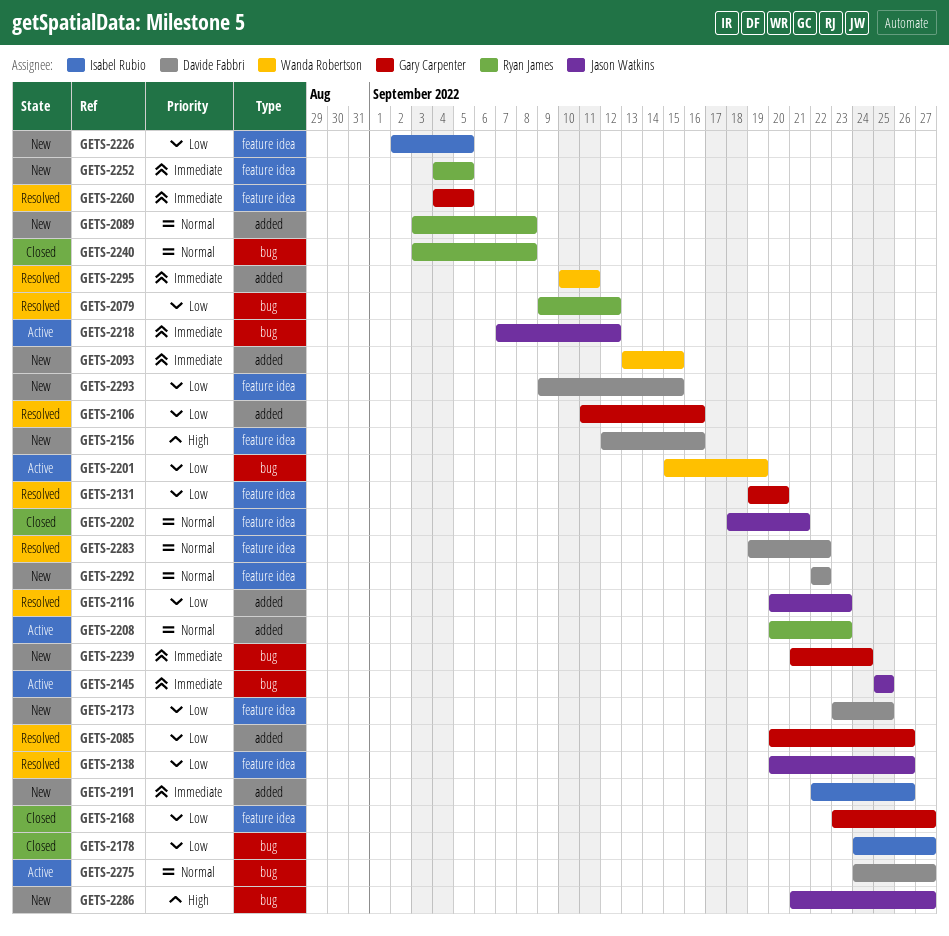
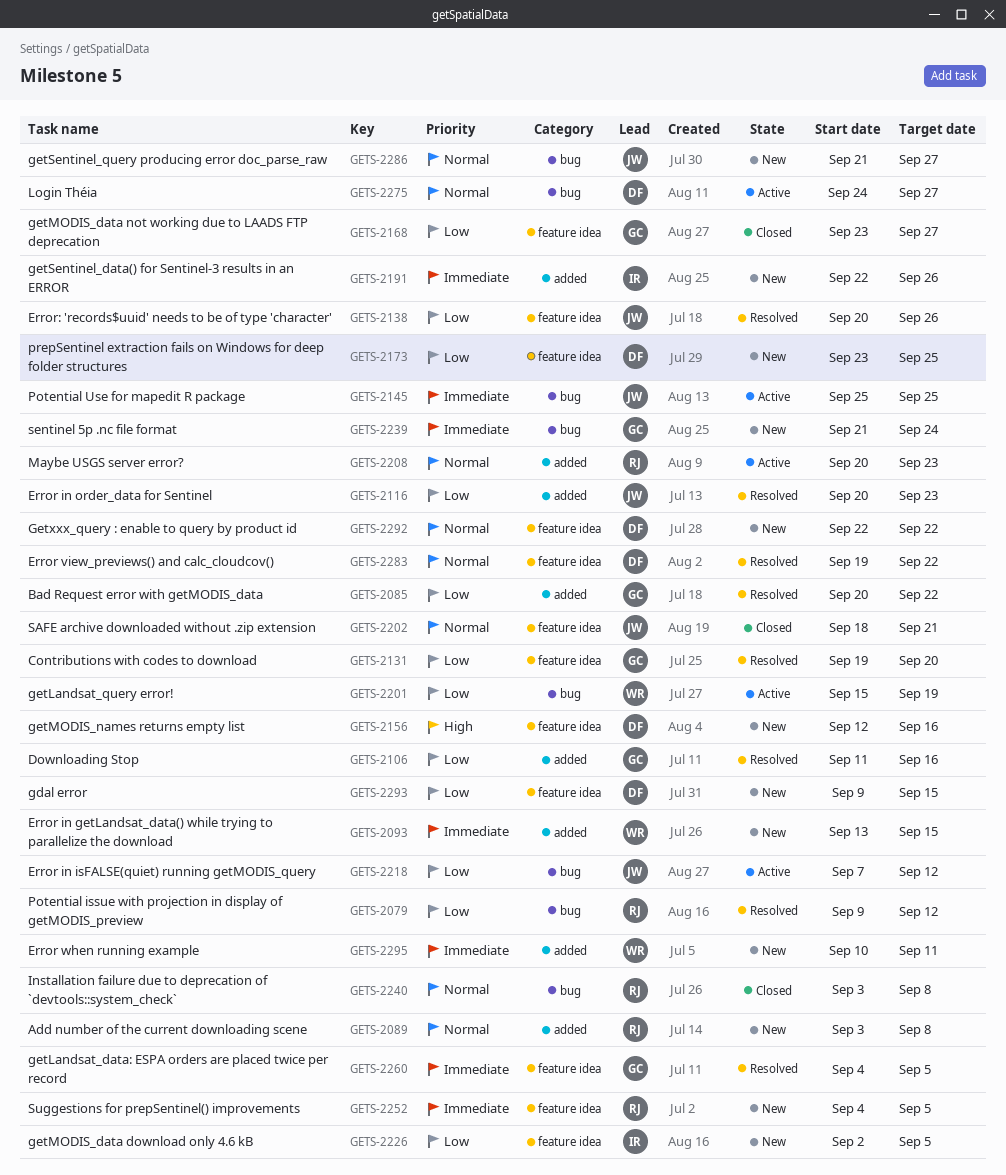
GETS-2085, due: Sep 26 -> Sep 22
GETS-2178: present -> none
GETS-2218, priority: Immediate -> Low
GETS-2286, priority: High -> Normal
GETS-2295, status: Resolved -> New

